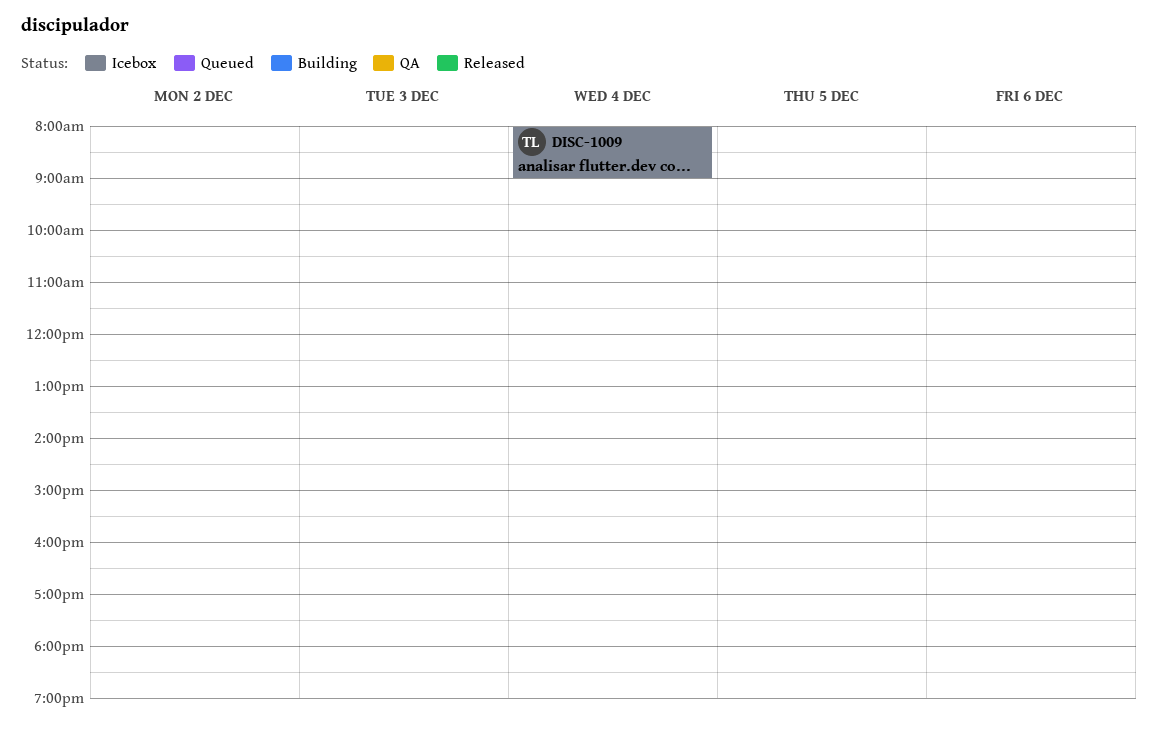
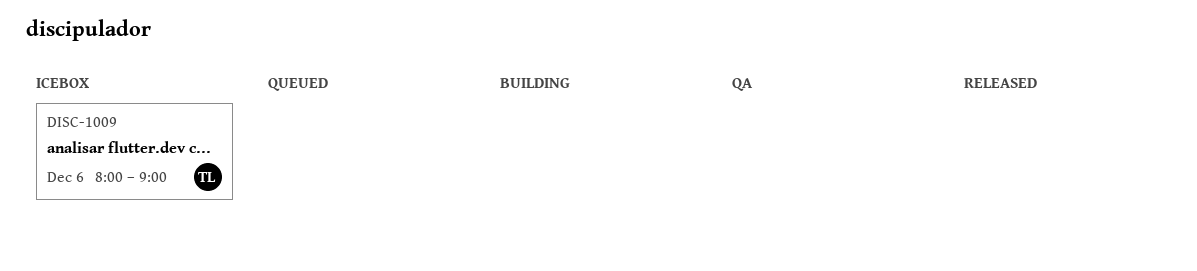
DISC-1009, day: Dec 4 -> Dec 6

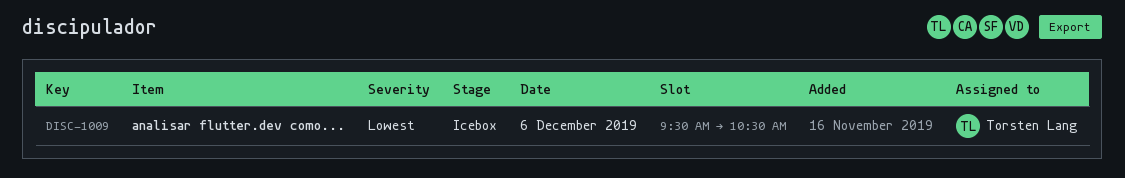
DISC-1009, begins: 08:00 -> 09:30
DISC-1009, ends: 09:00 -> 10:30

